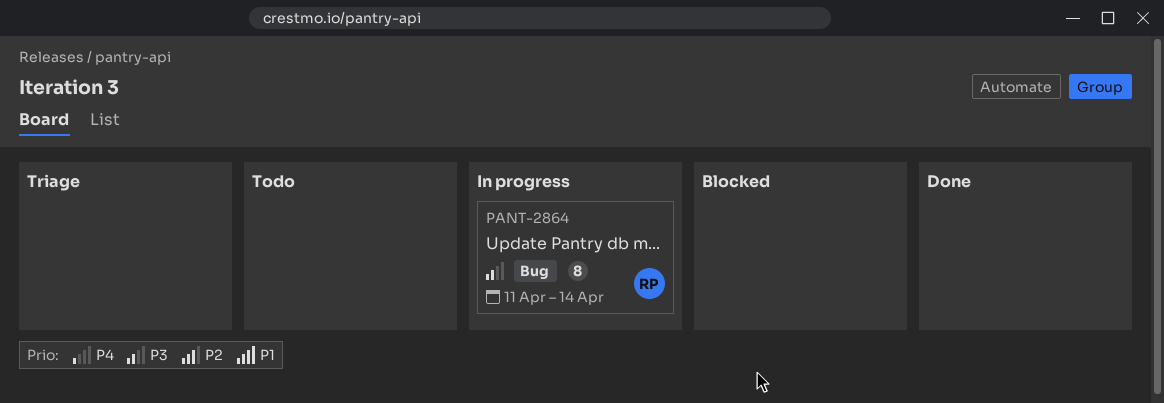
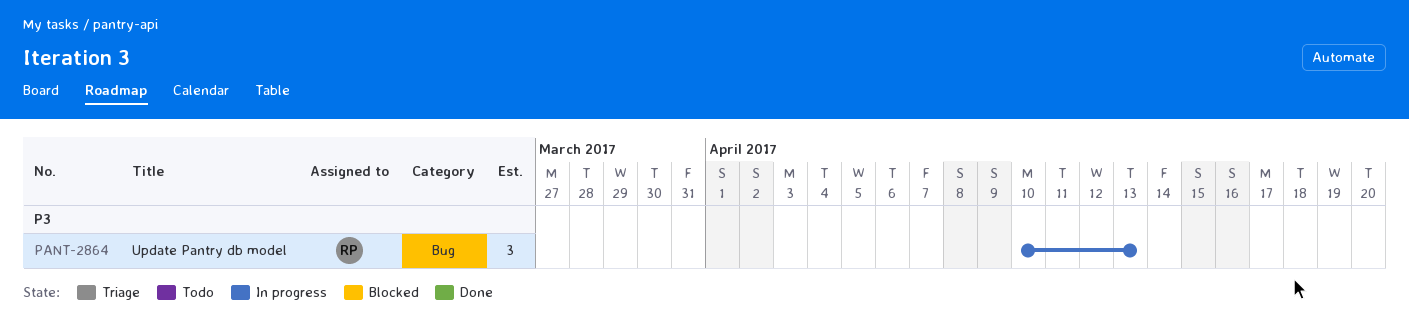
PANT-2864, estimate: 8 -> 3
PANT-2864, start: Apr 11 -> Apr 10
PANT-2864, due: Apr 14 -> Apr 13

